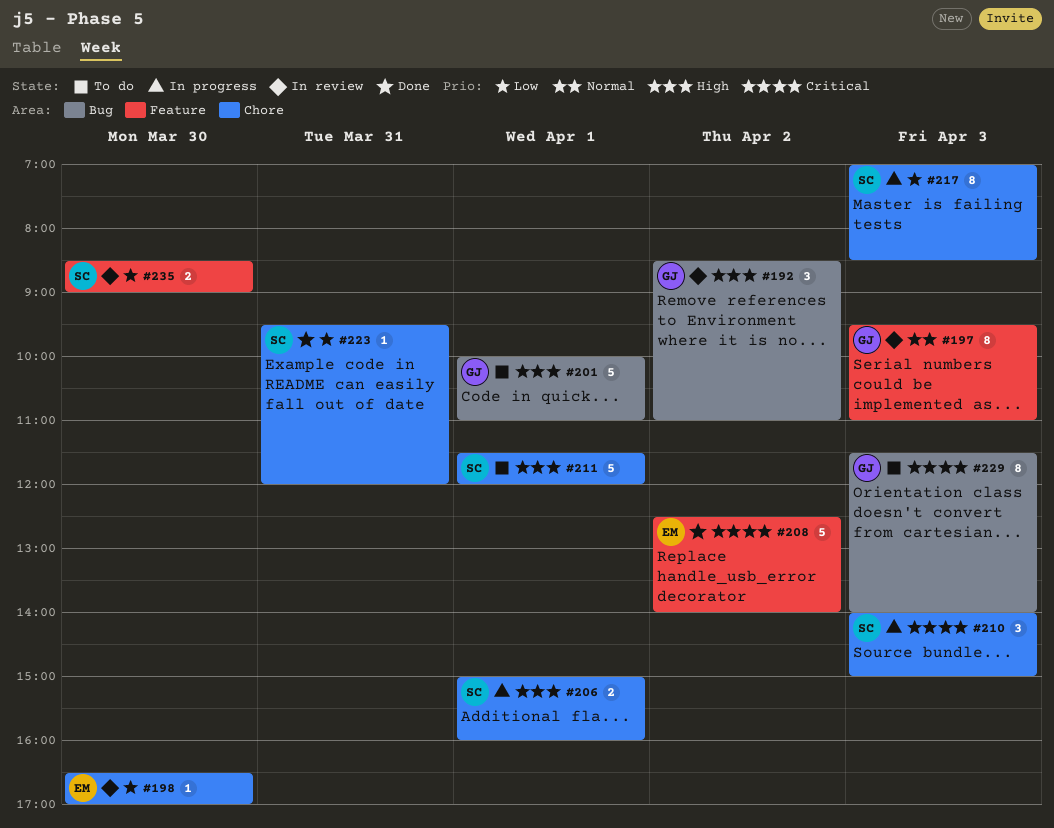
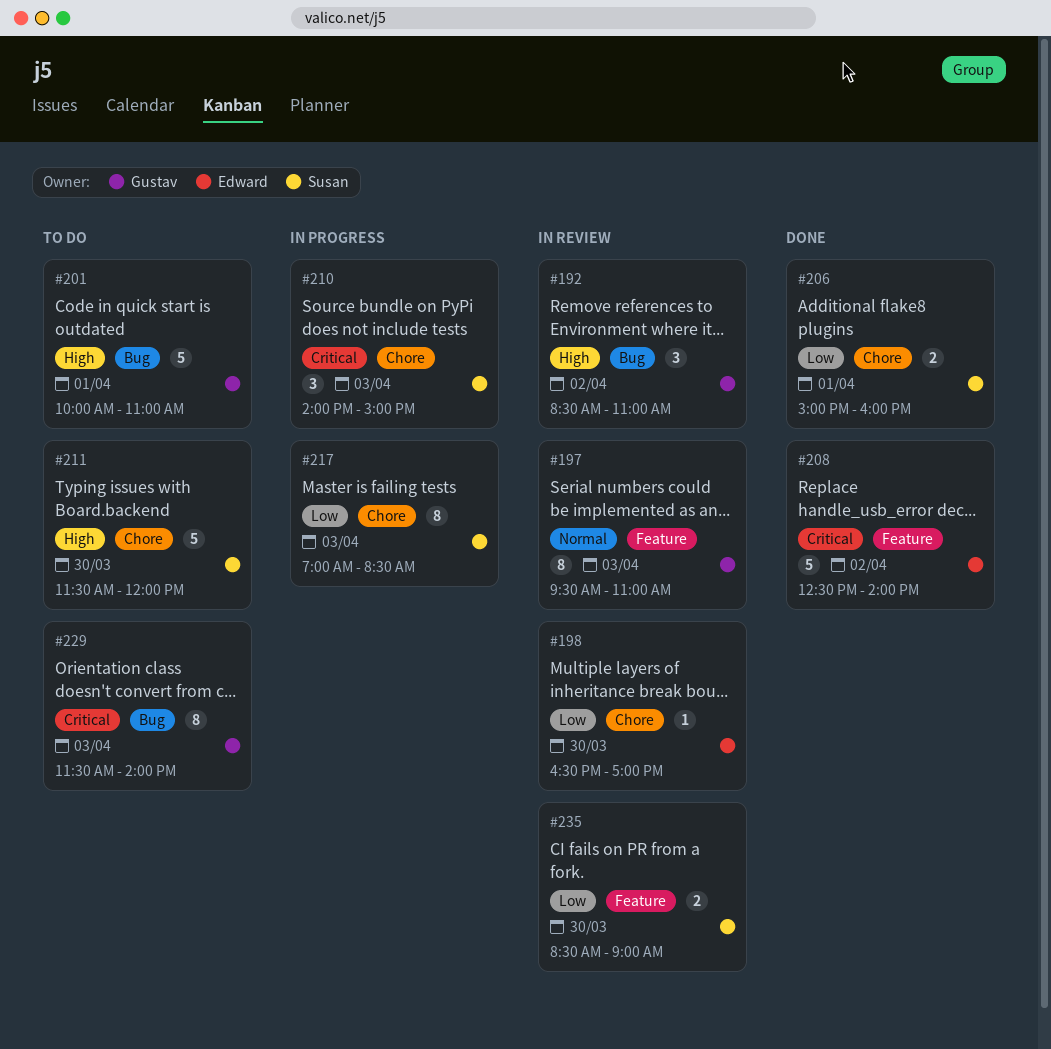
#206, status: In progress -> Done
#206, priority: High -> Low
#211, day: Apr 1 -> Mar 30
#223: present -> none

